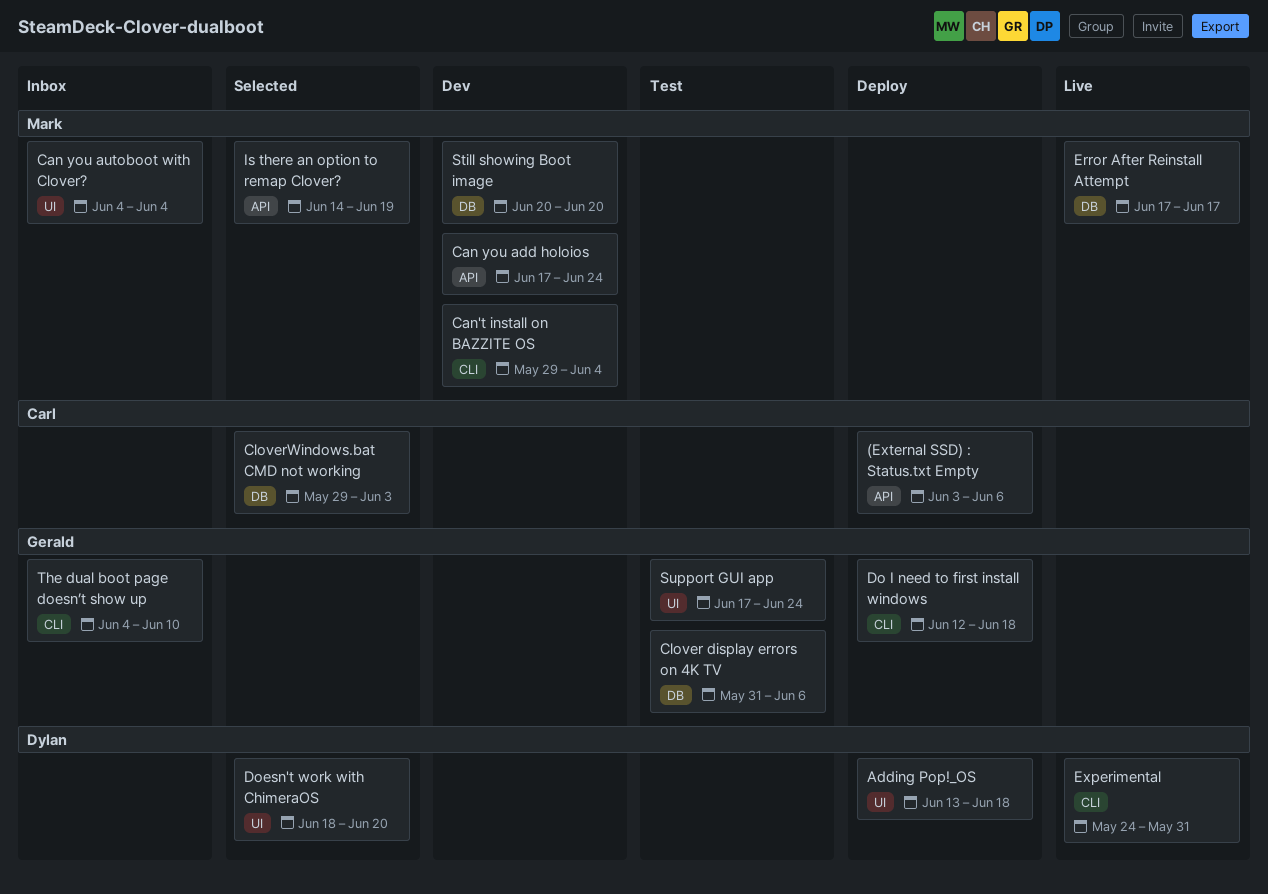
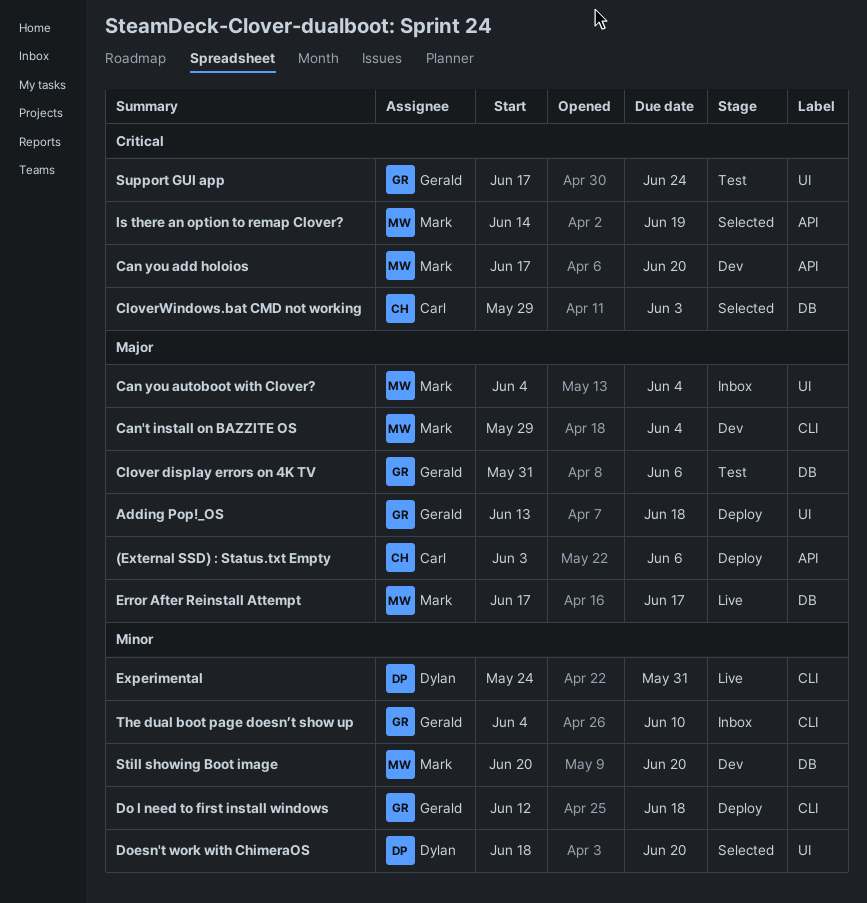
Adding Pop!_OS, owner: Dylan -> Gerald
Can you add holoios, due: Jun 24 -> Jun 20

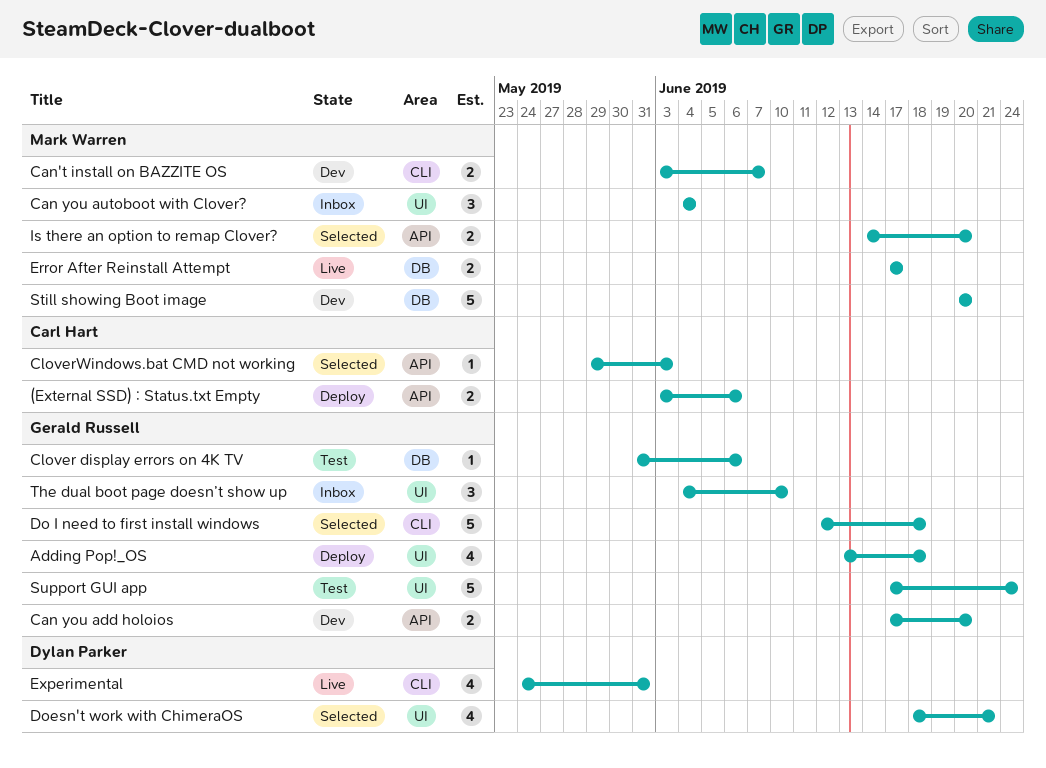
Can you add holoios, owner: Mark Warren -> Gerald Russell
Can't install on BAZZITE OS, start: May 29 -> Jun 3
Can't install on BAZZITE OS, due: Jun 4 -> Jun 7
CloverWindows.bat CMD not working, label: DB -> API
Do I need to first install windows, status: Deploy -> Selected
Doesn't work with ChimeraOS, due: Jun 20 -> Jun 21
Is there an option to remap Clover?, due: Jun 19 -> Jun 20
The dual boot page doesn’t show up, label: CLI -> UI

